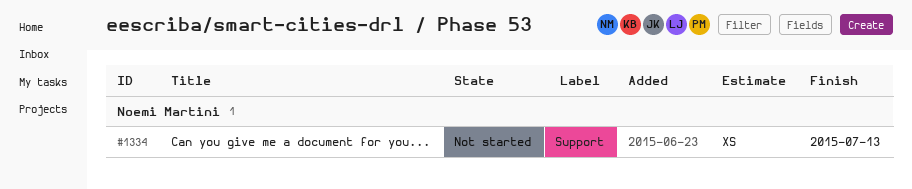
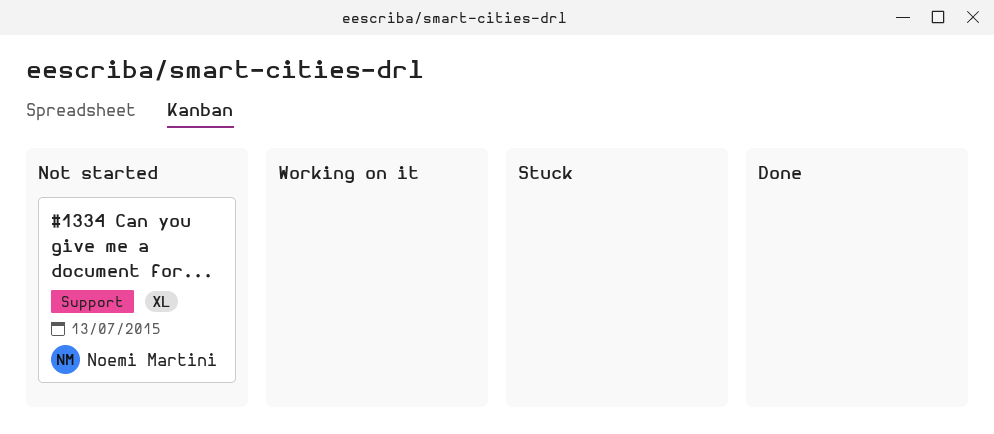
#1334, estimate: XS -> XL

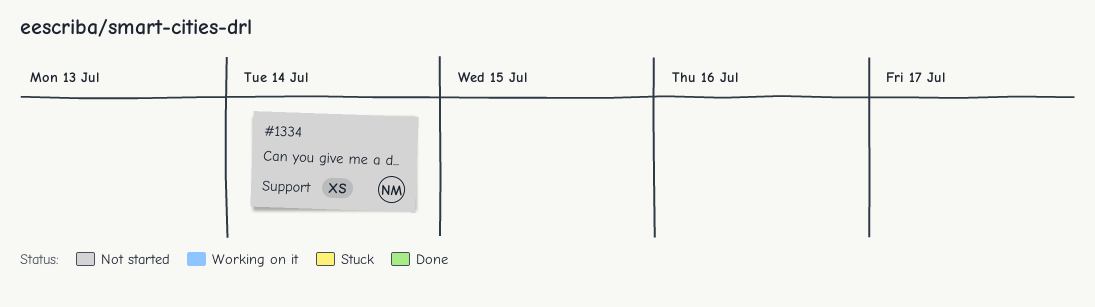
#1334, estimate: XL -> XS
#1334, due: Jul 13 -> Jul 14

